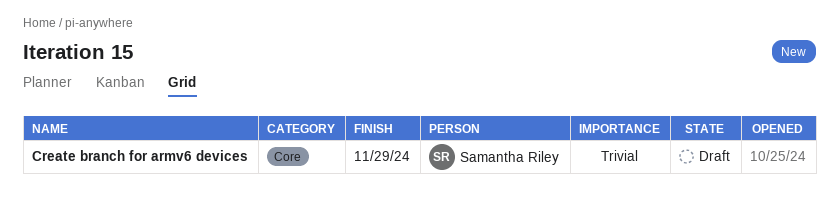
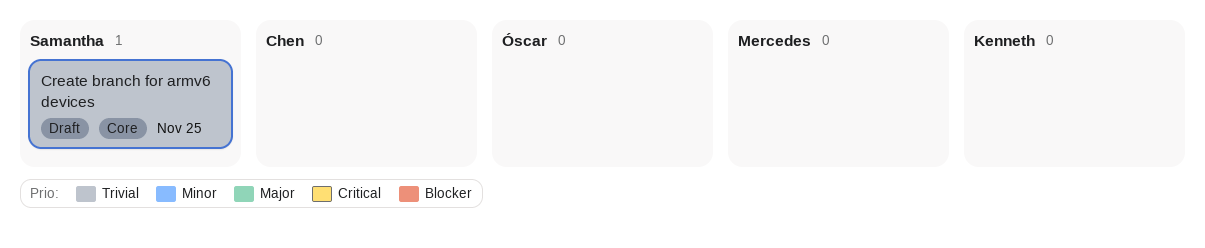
Create branch for armv6 devices, due: Nov 29 -> Nov 25

